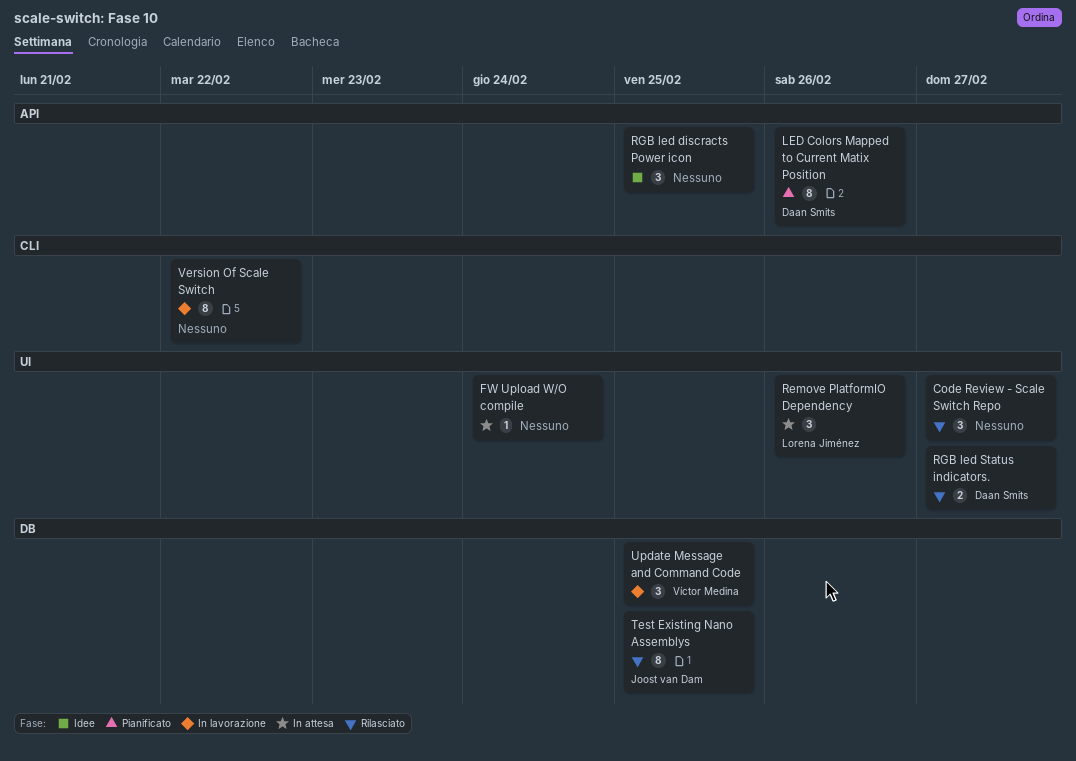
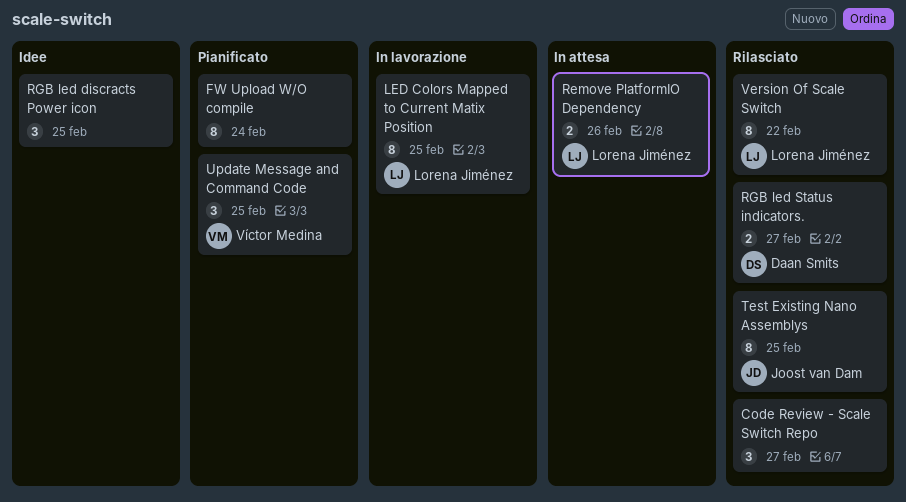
FW Upload W/O compile, status: In attesa -> Pianificato
FW Upload W/O compile, estimate: 1 -> 8
LED Colors Mapped to Current Matix Position, status: Pianificato -> In lavorazione
LED Colors Mapped to Current Matix Position, owner: Daan Smits -> Lorena Jiménez
LED Colors Mapped to Current Matix Position, due: Feb 26 -> Feb 25
Remove PlatformIO Dependency, estimate: 3 -> 2
Update Message and Command Code, status: In lavorazione -> Pianificato
Version Of Scale Switch, status: In lavorazione -> Rilasciato
Version Of Scale Switch, owner: none -> Lorena Jiménez

